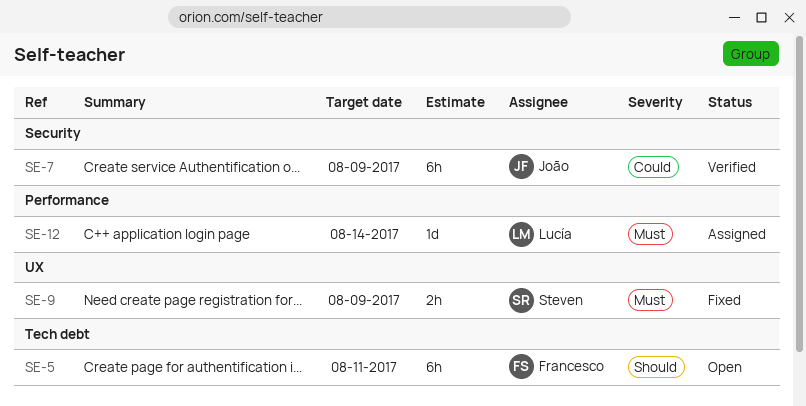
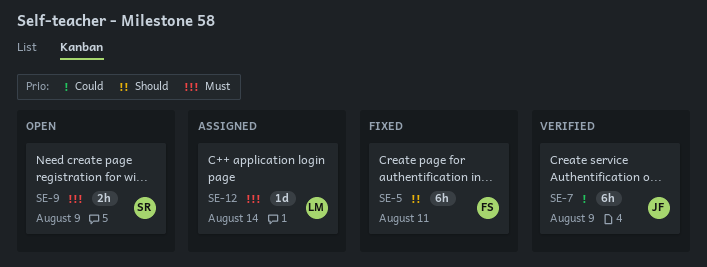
SE-5, status: Open -> Fixed
SE-9, status: Fixed -> Open

